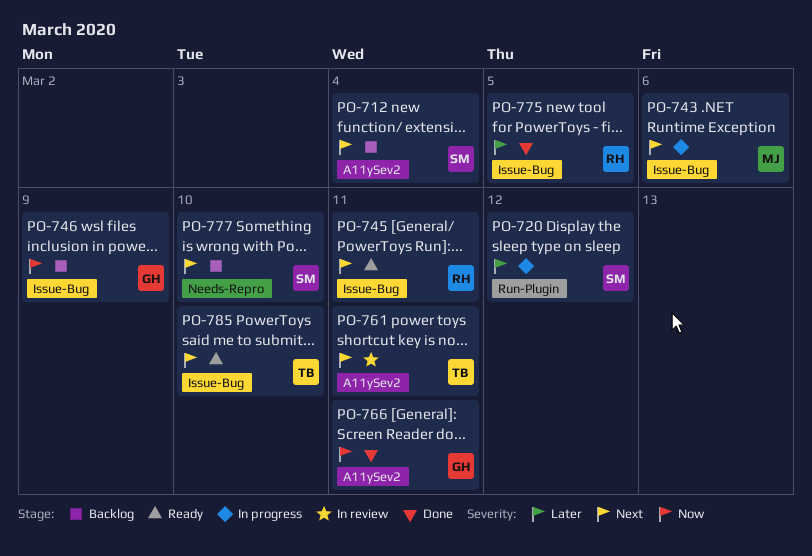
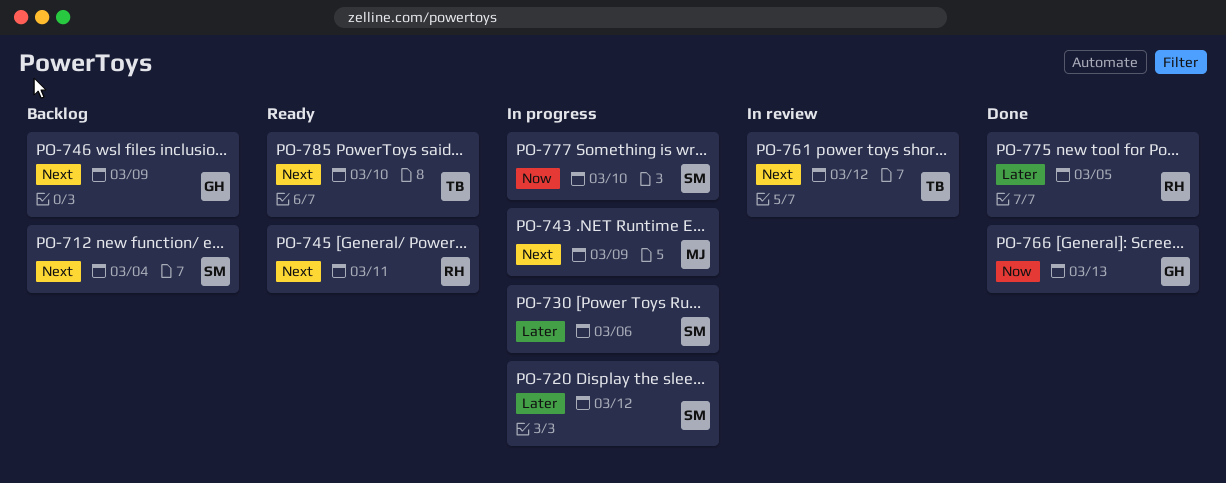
PO-730: none -> present
PO-743, due: Mar 6 -> Mar 9
PO-746, priority: Now -> Next
PO-761, due: Mar 11 -> Mar 12
PO-766, due: Mar 11 -> Mar 13
PO-777, status: Backlog -> In progress
PO-777, priority: Next -> Now

